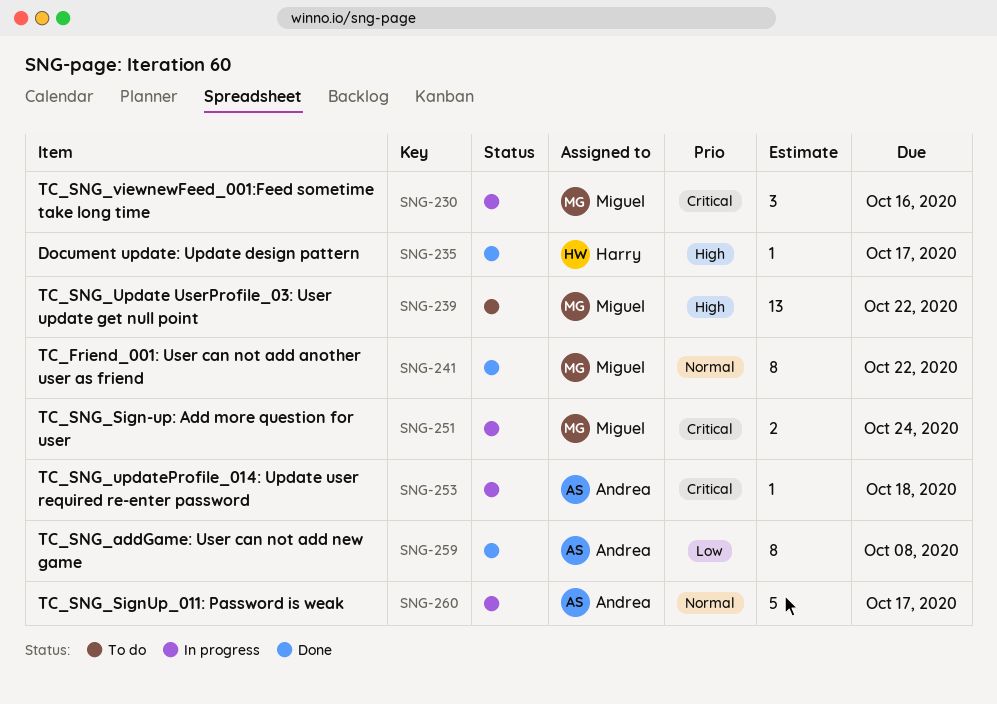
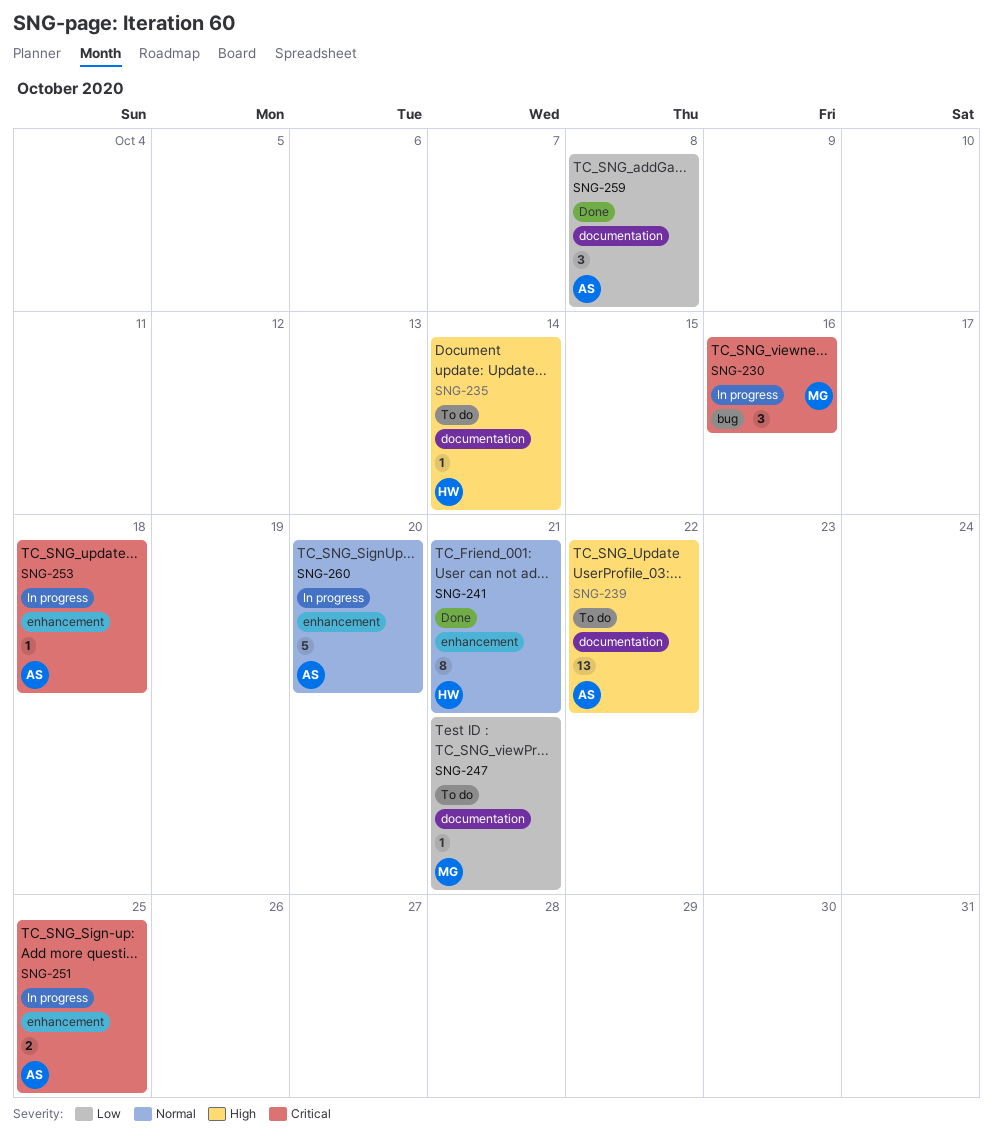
SNG-235, status: Done -> To do
SNG-235, due: Oct 17 -> Oct 14
SNG-239, owner: Miguel -> Andrea
SNG-241, owner: Miguel -> Harry
SNG-241, due: Oct 22 -> Oct 21
SNG-247: none -> present
SNG-251, owner: Miguel -> Andrea
SNG-251, due: Oct 24 -> Oct 25
SNG-259, estimate: 8 -> 3
SNG-260, due: Oct 17 -> Oct 20

